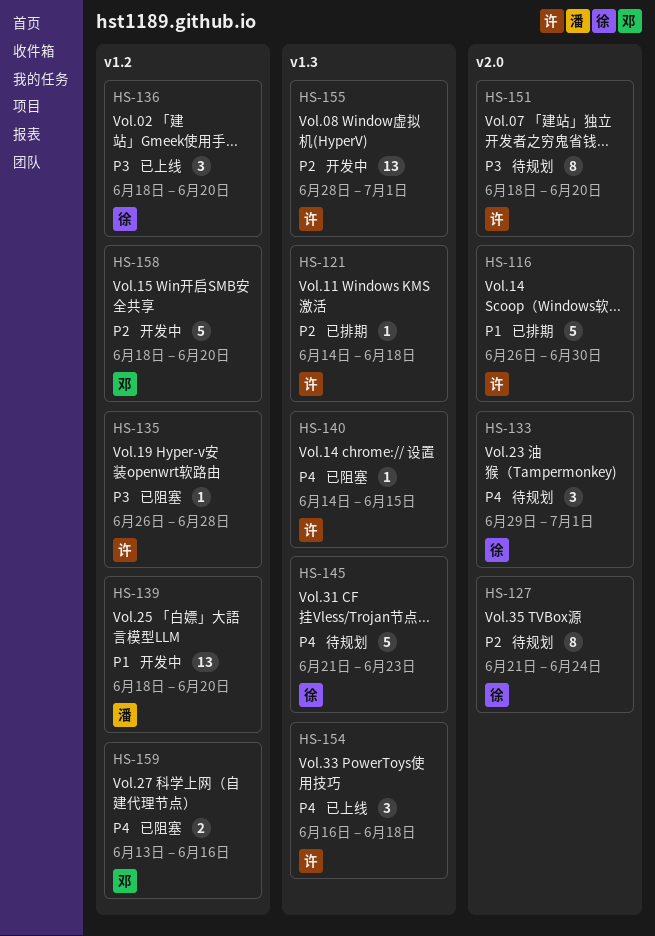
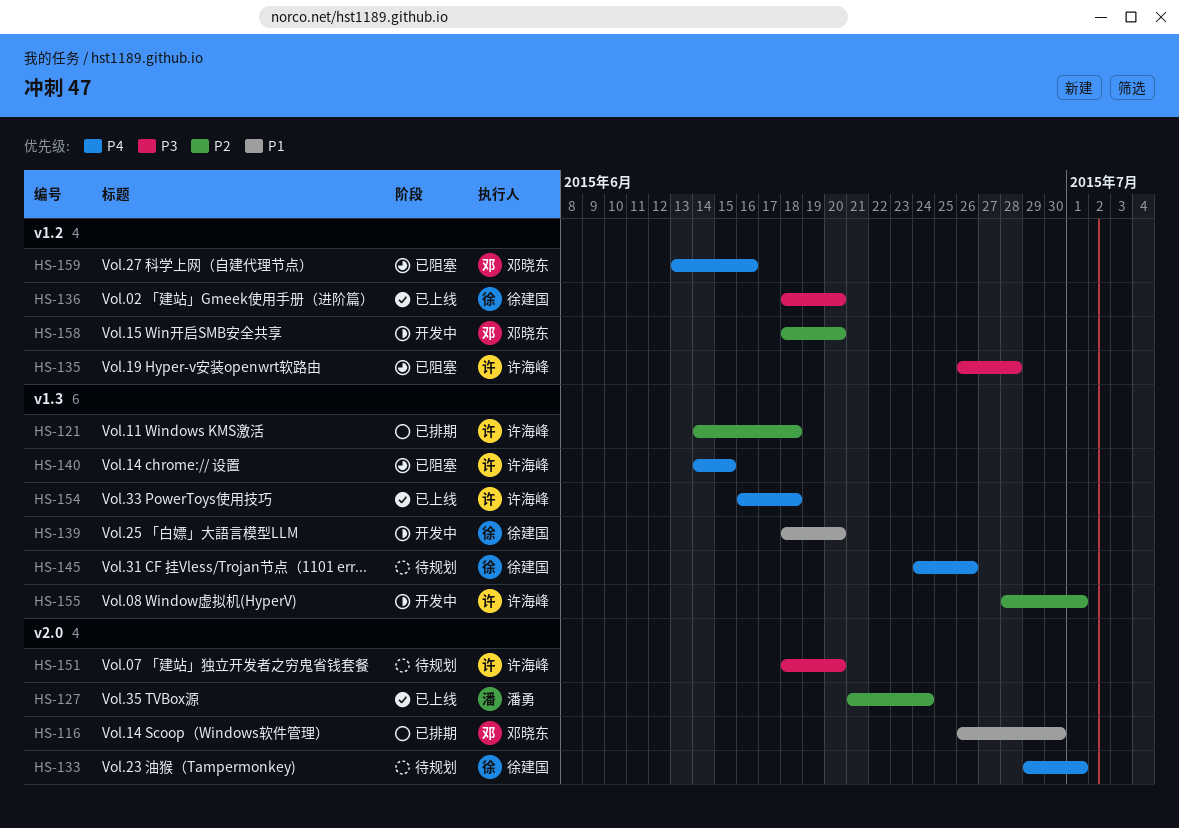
HS-116, owner: 许海峰 -> 邓晓东
HS-127, status: 待规划 -> 已上线
HS-127, owner: 徐建国 -> 潘勇
HS-139, owner: 潘勇 -> 徐建国
HS-139, label: v1.2 -> v1.3
HS-145, start: Jun 21 -> Jun 24
HS-145, due: Jun 23 -> Jun 26

